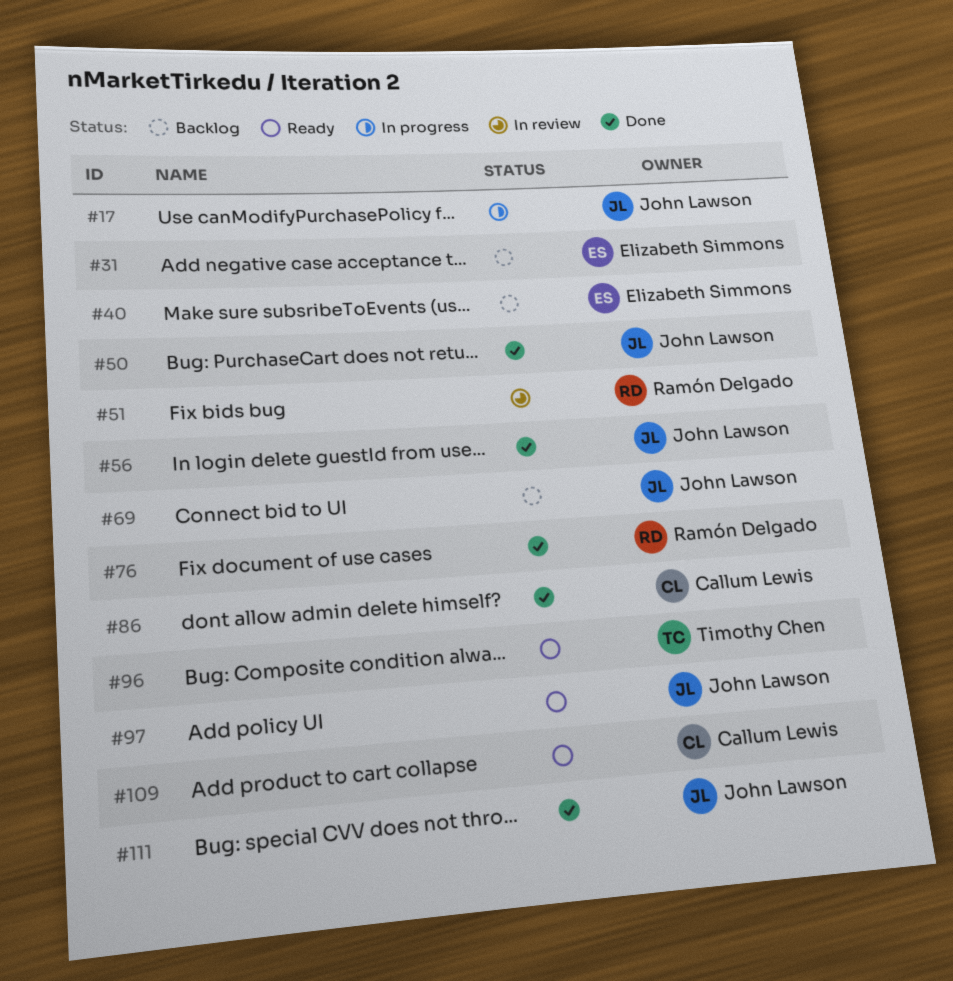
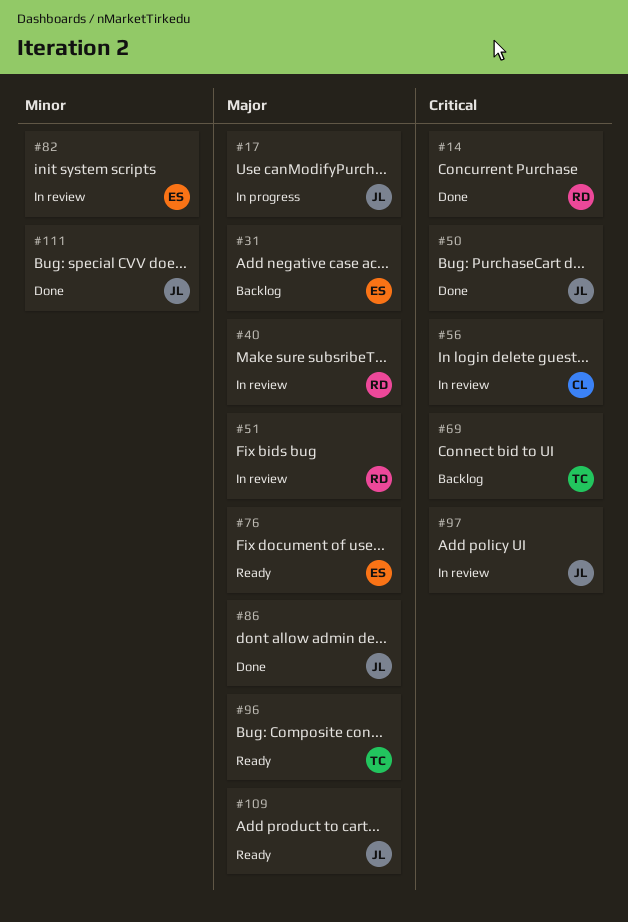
#14: none -> present
#40, status: Backlog -> In review
#40, owner: Elizabeth Simmons -> Ramón Delgado
#56, status: Done -> In review
#56, owner: John Lawson -> Callum Lewis
#69, owner: John Lawson -> Timothy Chen
#76, status: Done -> Ready
#76, owner: Ramón Delgado -> Elizabeth Simmons
#82: none -> present
#86, owner: Callum Lewis -> John Lawson
#97, status: Ready -> In review
#109, owner: Callum Lewis -> John Lawson

